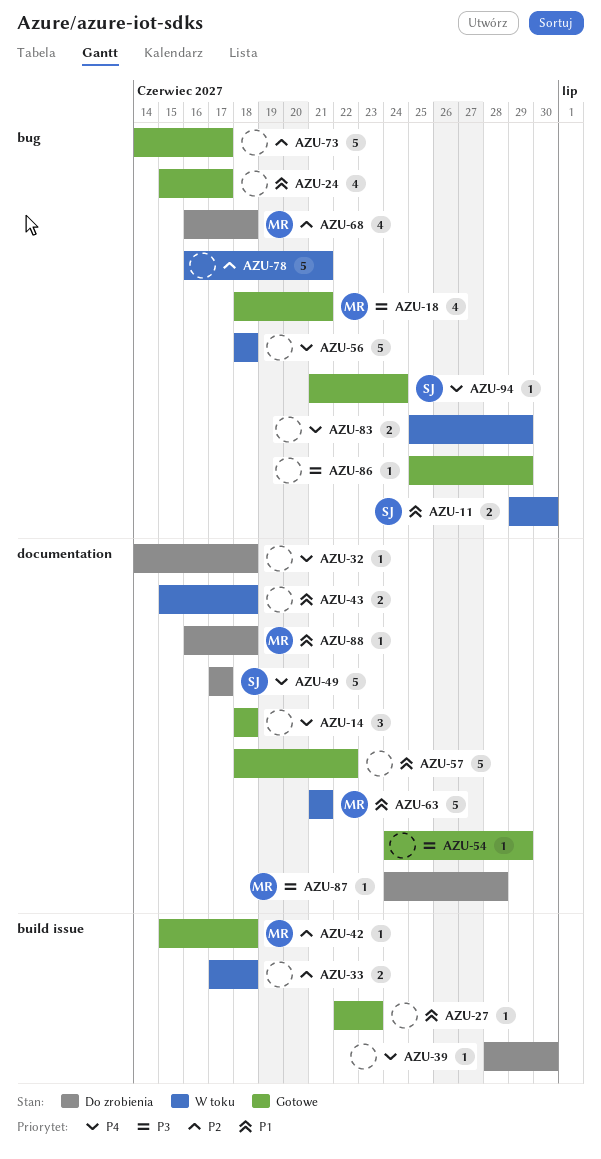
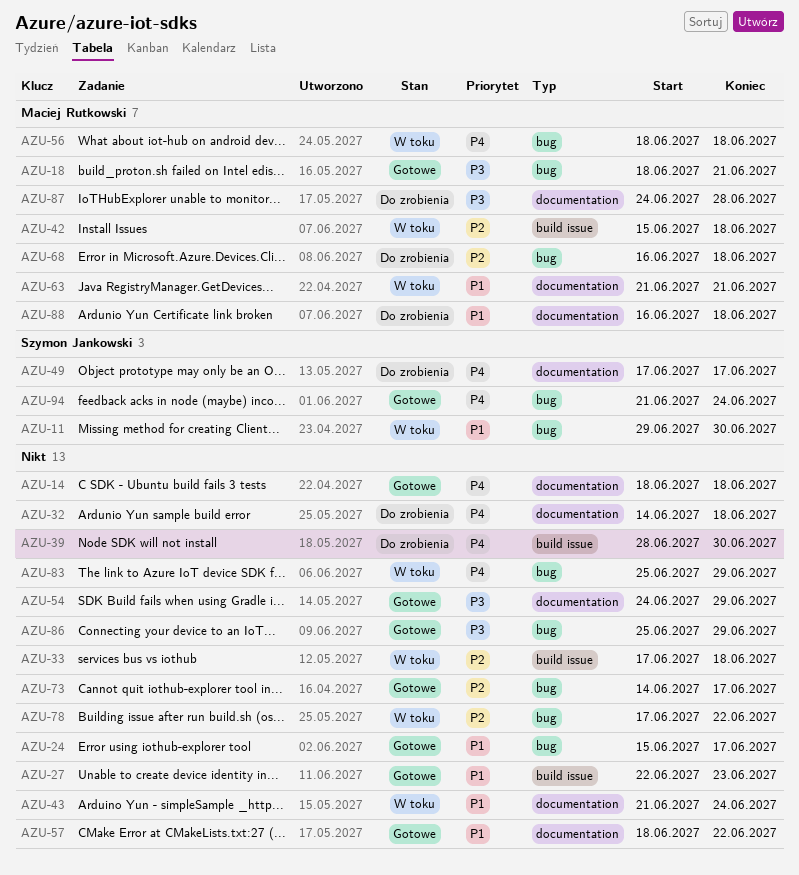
AZU-42, status: Gotowe -> W toku
AZU-43, start: Jun 15 -> Jun 21
AZU-43, due: Jun 18 -> Jun 24
AZU-56, owner: none -> Maciej Rutkowski
AZU-78, start: Jun 16 -> Jun 17
AZU-78, due: Jun 21 -> Jun 22

